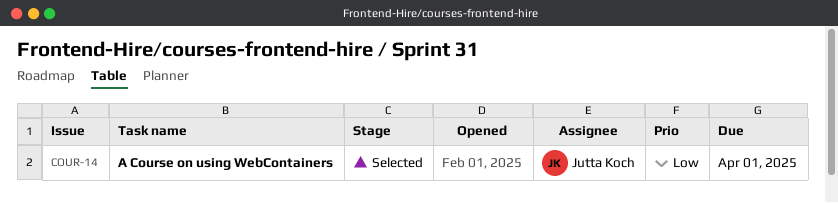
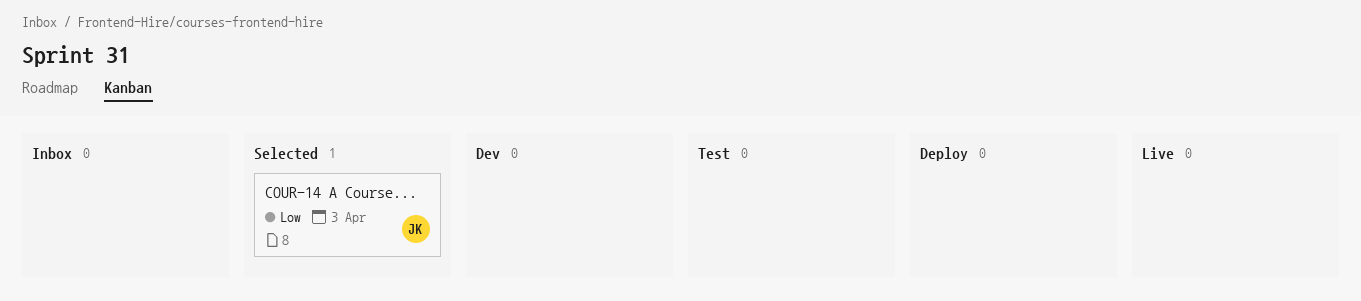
COUR-14, due: Apr 1 -> Apr 3

